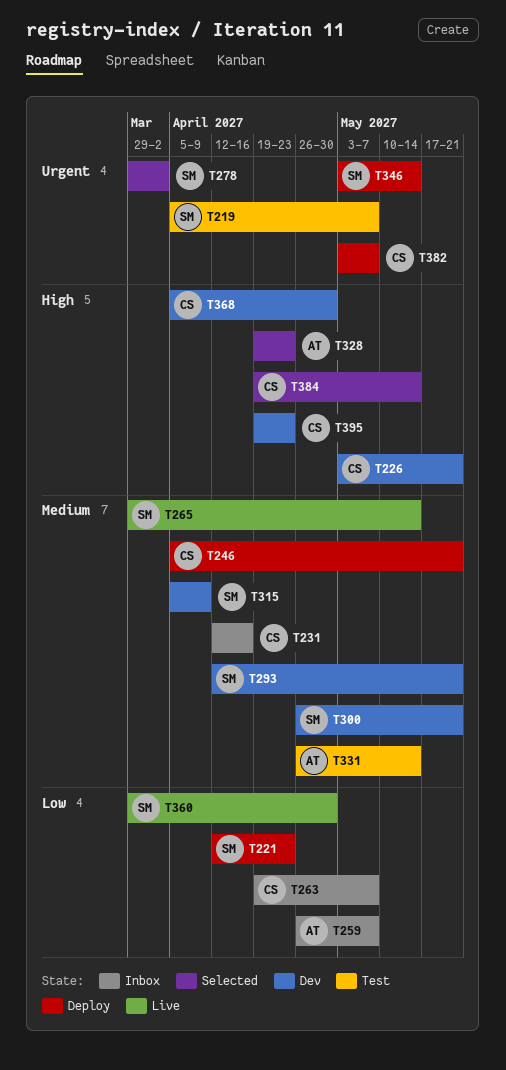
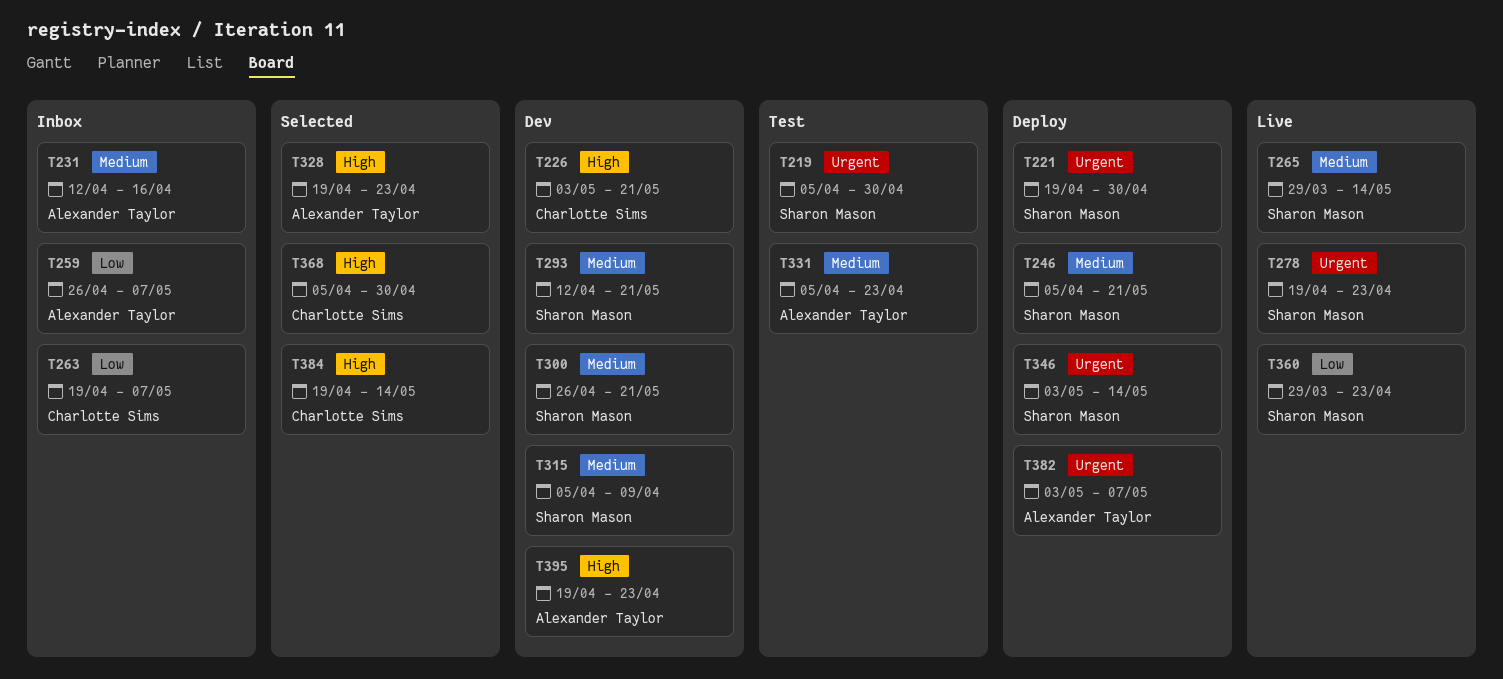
T219, due: May 7 -> Apr 30
T221, priority: Low -> Urgent
T221, start: Apr 12 -> Apr 19
T221, due: Apr 23 -> Apr 30
T231, owner: Charlotte Sims -> Alexander Taylor
T246, owner: Charlotte Sims -> Sharon Mason
T278, status: Selected -> Live
T278, start: Mar 29 -> Apr 19
T278, due: Apr 2 -> Apr 23
T331, start: Apr 26 -> Apr 5
T331, due: May 14 -> Apr 23
T360, due: Apr 30 -> Apr 23
T368, status: Dev -> Selected
T382, owner: Charlotte Sims -> Alexander Taylor
T395, owner: Charlotte Sims -> Alexander Taylor

